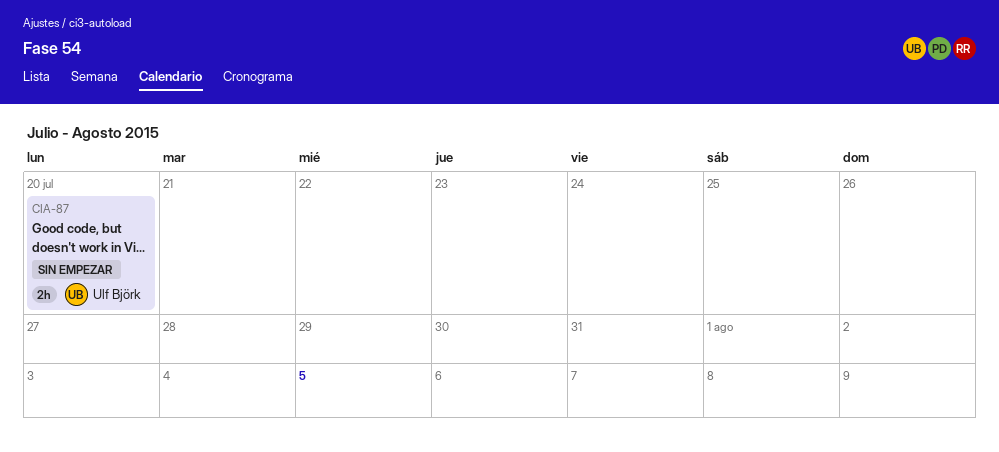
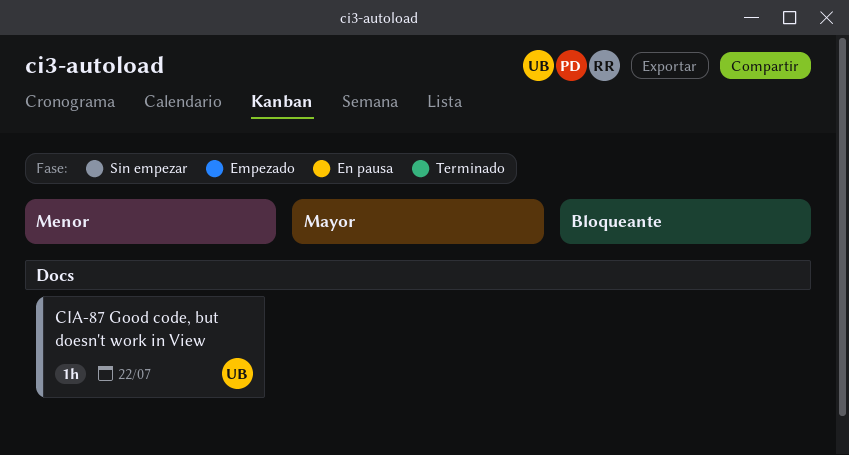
CIA-87, estimate: 2h -> 1h
CIA-87, due: Jul 20 -> Jul 22

